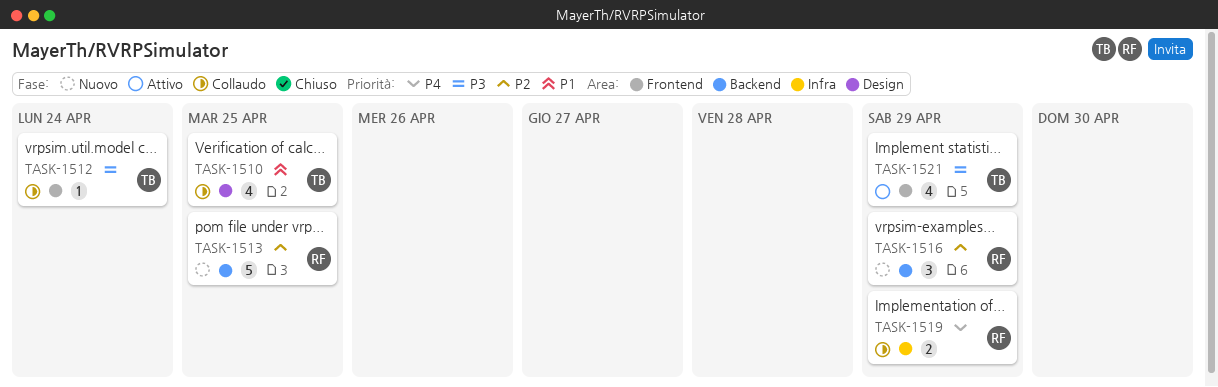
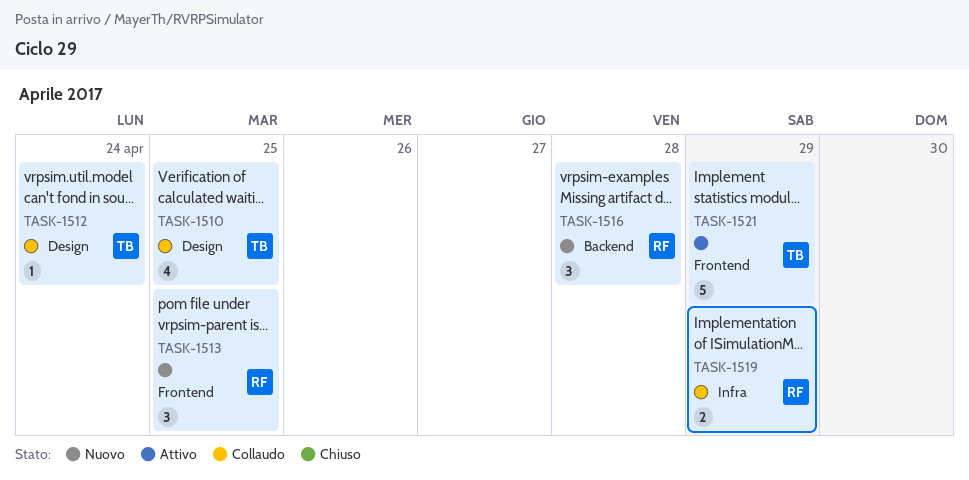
TASK-1512, label: Frontend -> Design
TASK-1513, label: Backend -> Frontend
TASK-1513, estimate: 5 -> 3
TASK-1516, due: Apr 29 -> Apr 28
TASK-1521, estimate: 4 -> 5

